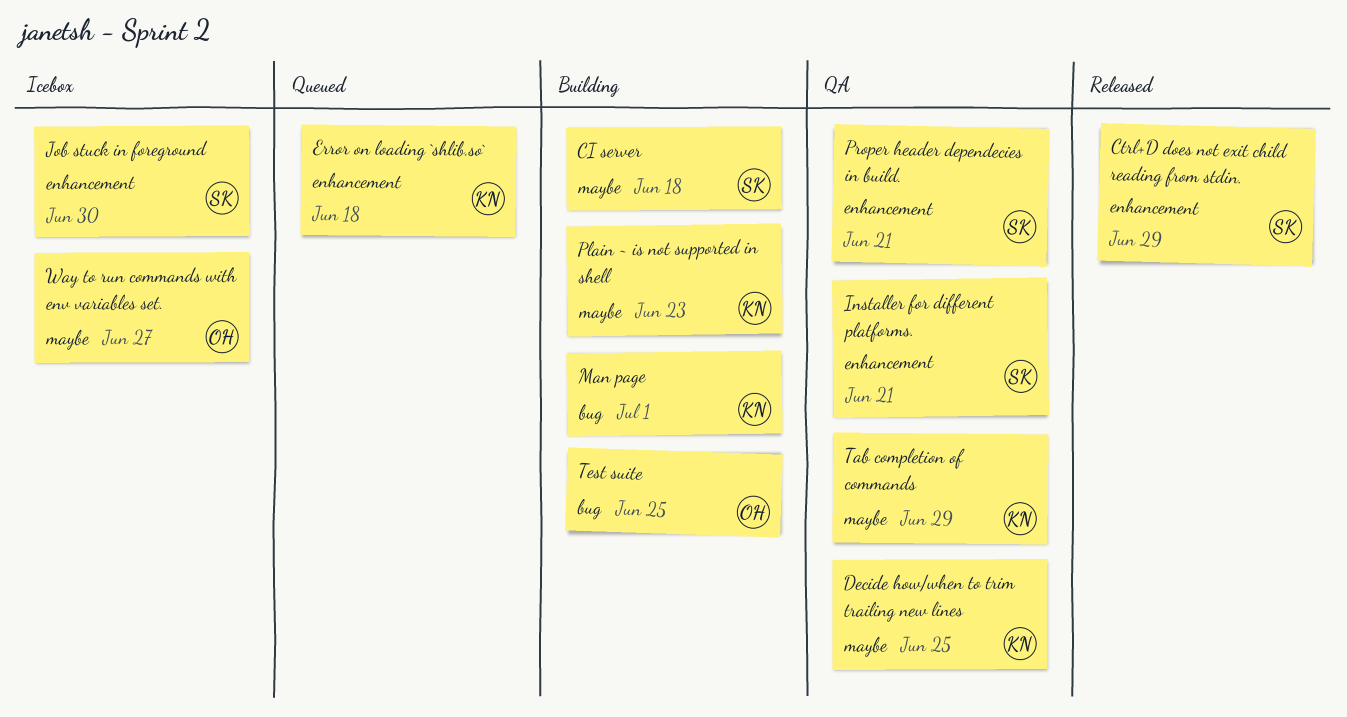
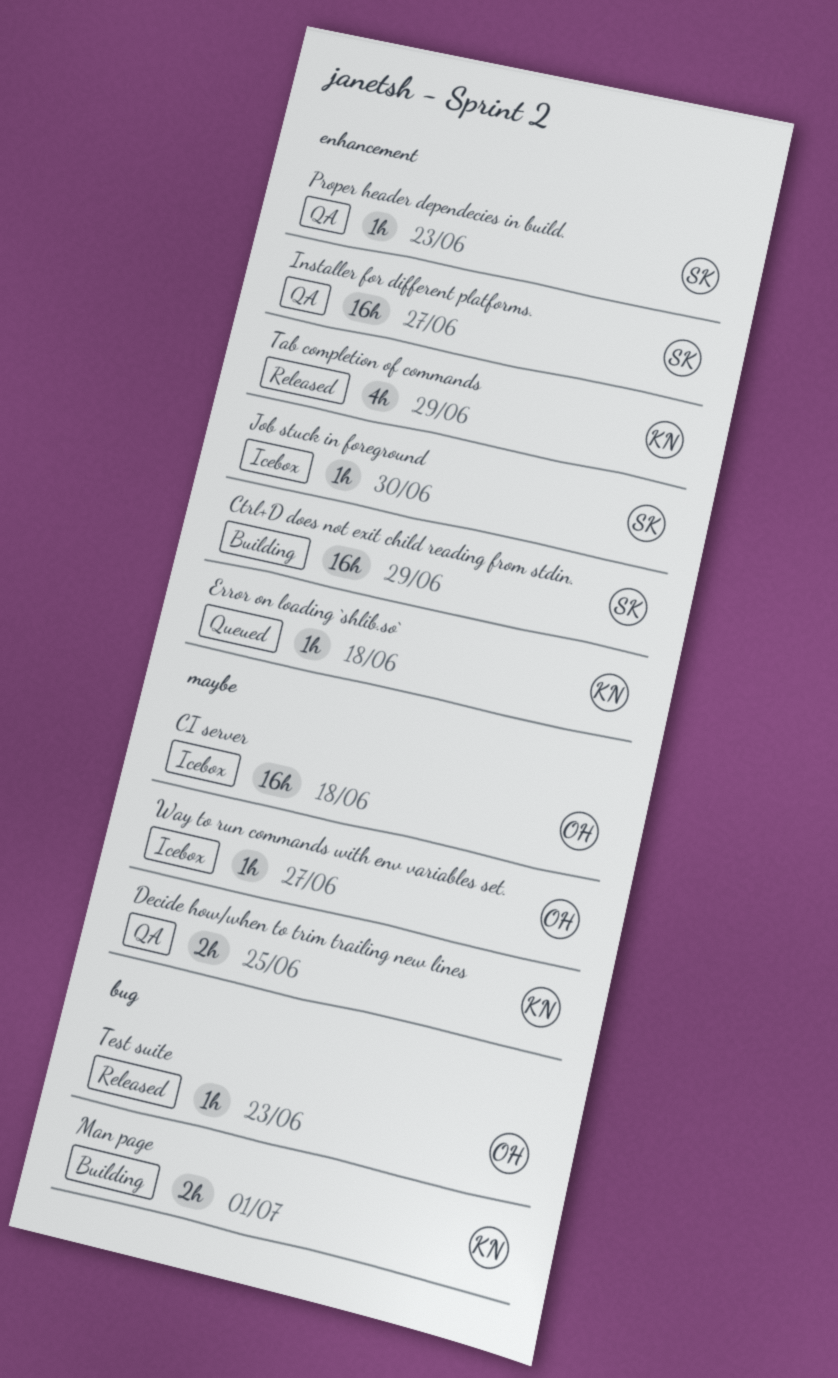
CI server, status: Building -> Icebox
CI server, owner: SK -> OH
Ctrl+D does not exit child reading from stdin., status: Released -> Building
Installer for different platforms., due: Jun 21 -> Jun 27
Plain ~ is not supported in shell: present -> none
Proper header dependecies in build., due: Jun 21 -> Jun 23
Tab completion of commands, status: QA -> Released
Tab completion of commands, label: maybe -> enhancement
Test suite, status: Building -> Released
Test suite, due: Jun 25 -> Jun 23

